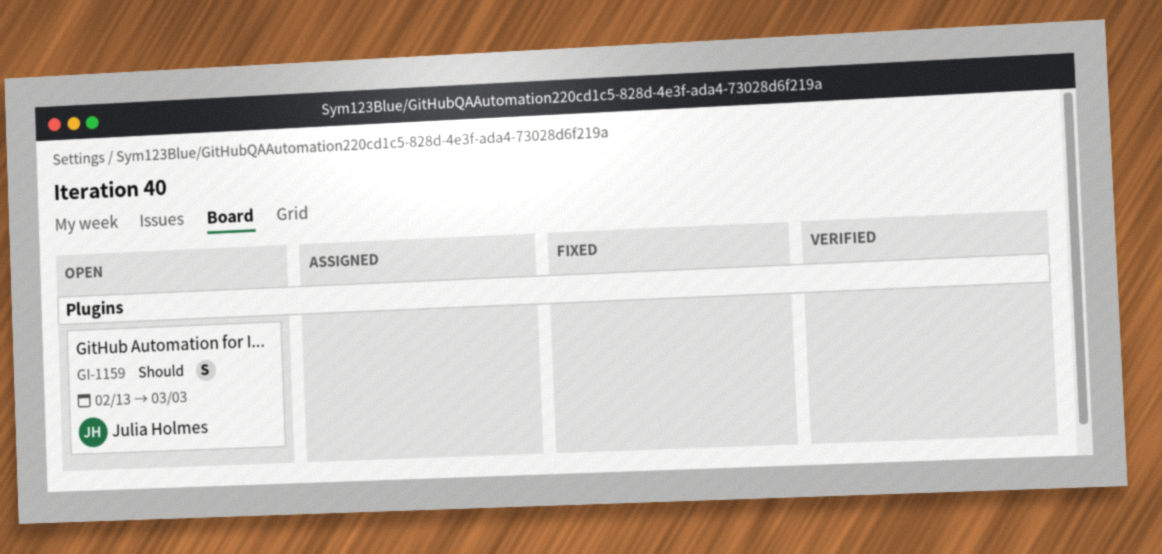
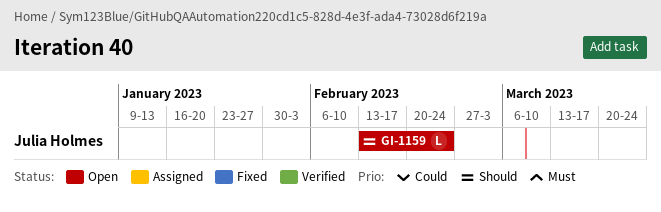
GI-1159, estimate: S -> L
GI-1159, due: Mar 3 -> Feb 24

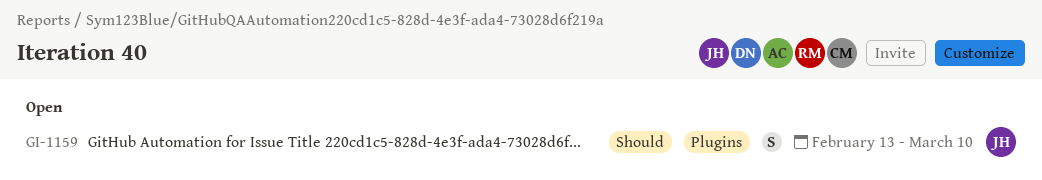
GI-1159, estimate: L -> S
GI-1159, due: Feb 24 -> Mar 10

